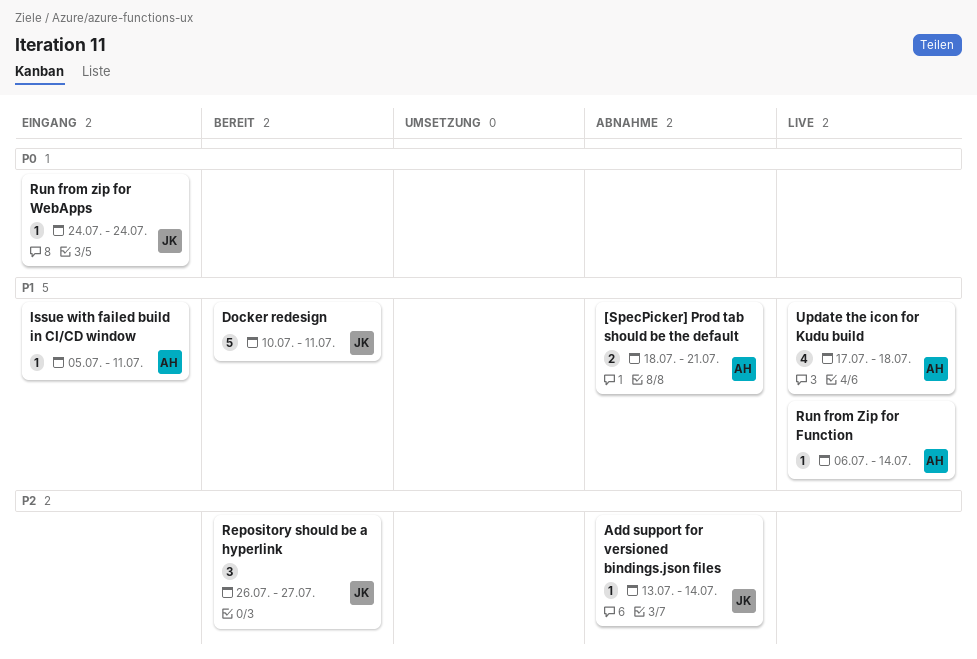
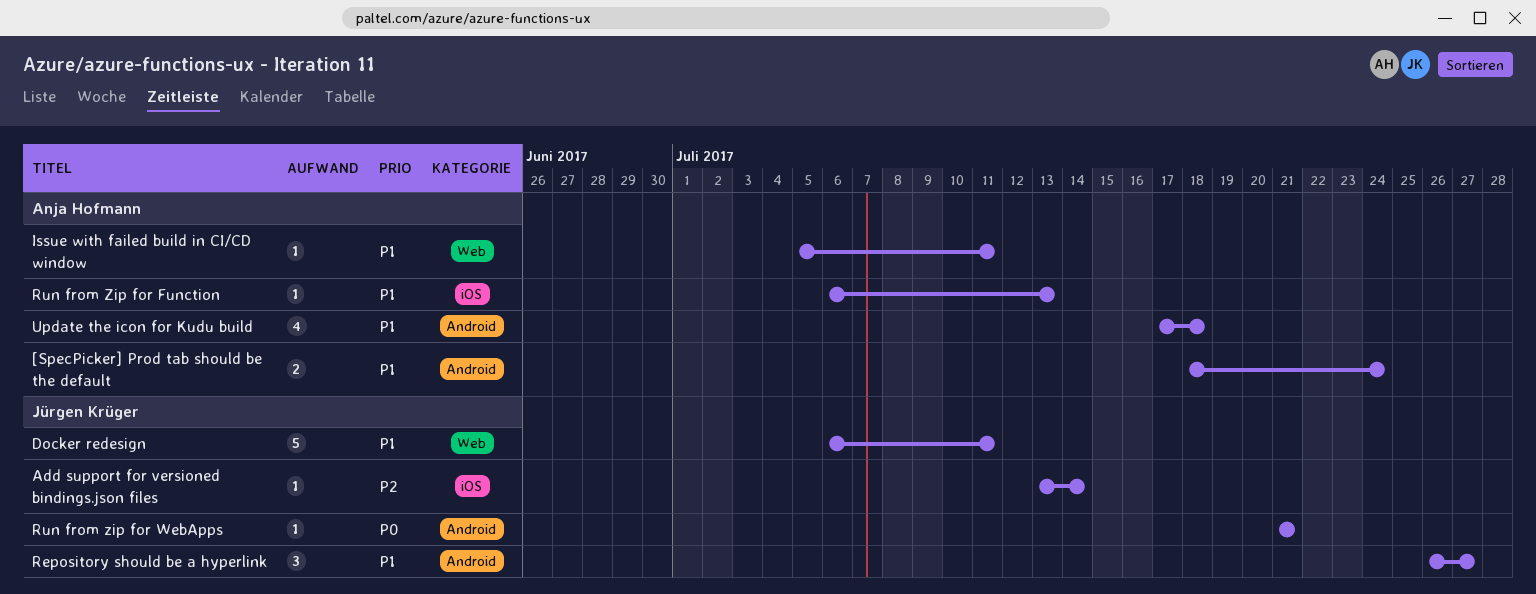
[SpecPicker] Prod tab should be the default, due: Jul 21 -> Jul 24
Docker redesign, start: Jul 10 -> Jul 6
Repository should be a hyperlink, priority: P2 -> P1
Run from Zip for Function, due: Jul 14 -> Jul 13
Run from zip for WebApps, start: Jul 24 -> Jul 21
Run from zip for WebApps, due: Jul 24 -> Jul 21

